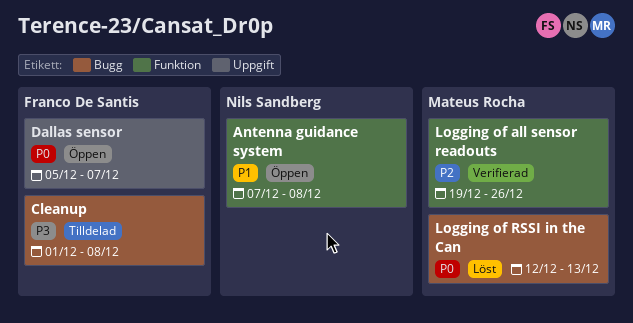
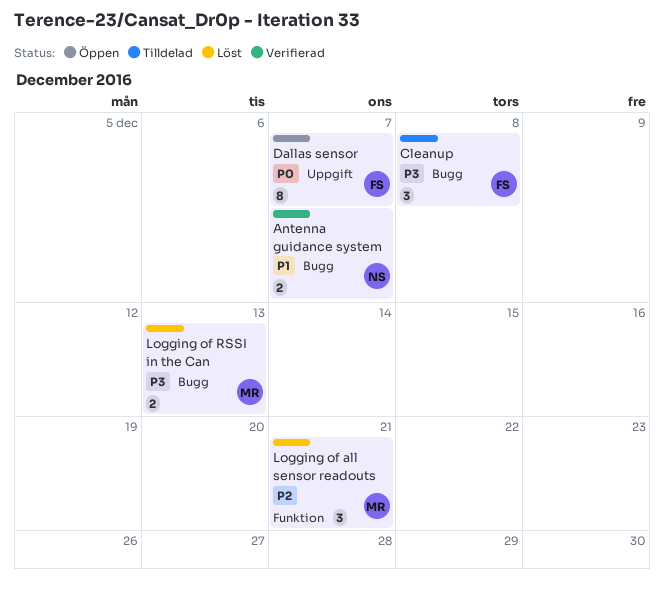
Antenna guidance system, status: Öppen -> Verifierad
Antenna guidance system, label: Funktion -> Bugg
Antenna guidance system, due: Dec 8 -> Dec 7
Logging of all sensor readouts, status: Verifierad -> Löst
Logging of all sensor readouts, due: Dec 26 -> Dec 21
Logging of RSSI in the Can, priority: P0 -> P3

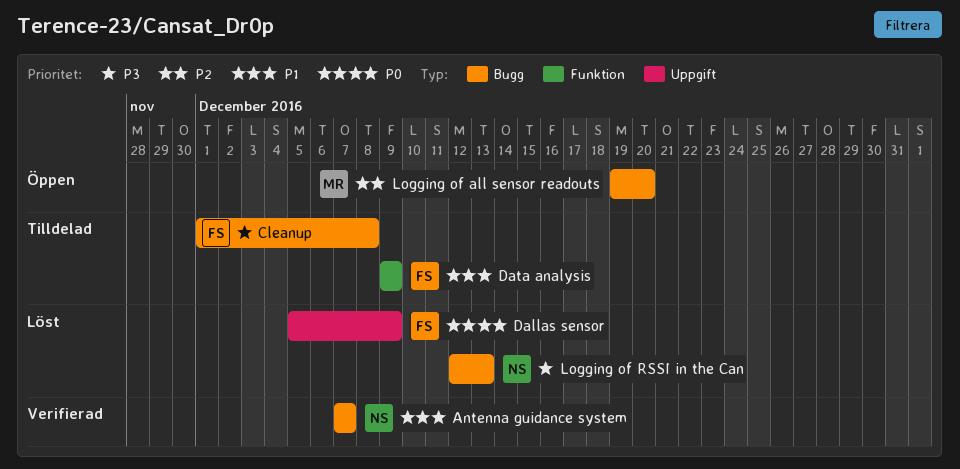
Dallas sensor, status: Öppen -> Löst
Dallas sensor, due: Dec 7 -> Dec 9
Data analysis: none -> present
Logging of all sensor readouts, status: Löst -> Öppen
Logging of all sensor readouts, label: Funktion -> Bugg
Logging of all sensor readouts, due: Dec 21 -> Dec 20
Logging of RSSI in the Can, owner: MR -> NS

